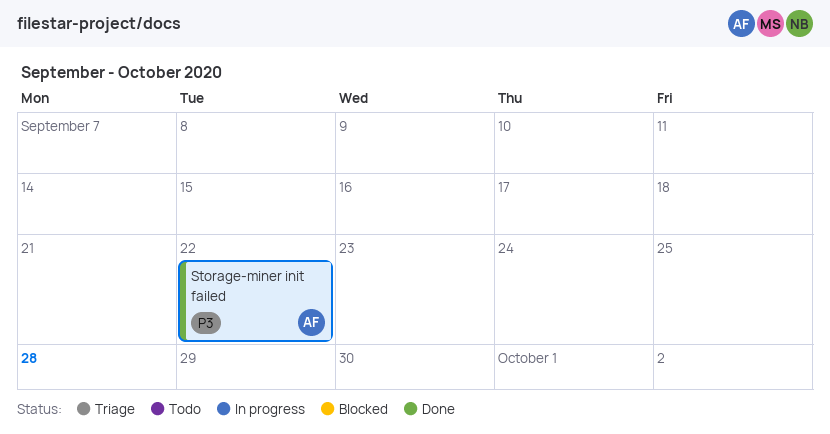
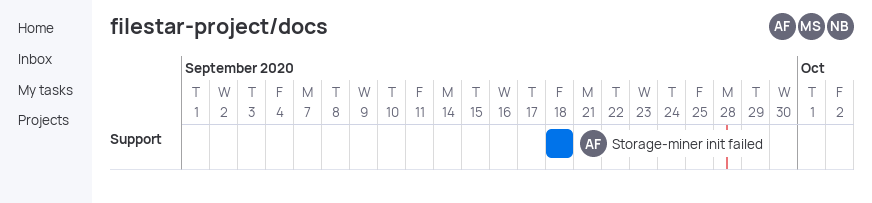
Storage-miner init failed, due: Sep 22 -> Sep 18

